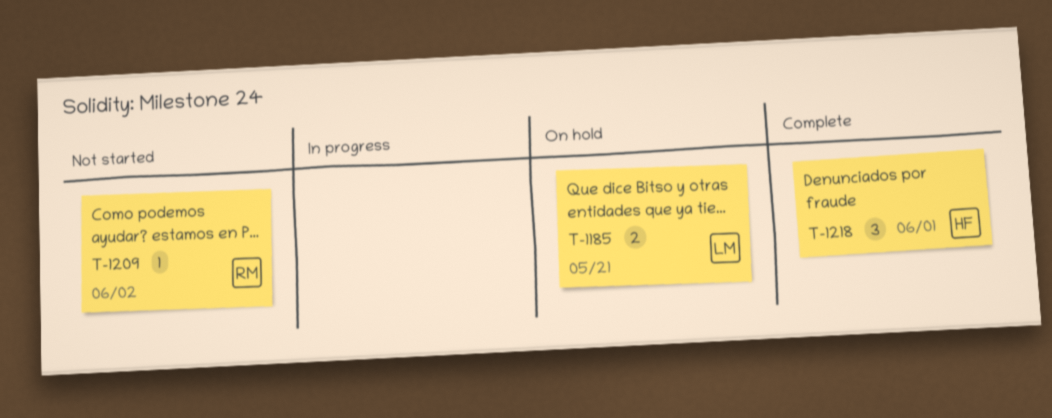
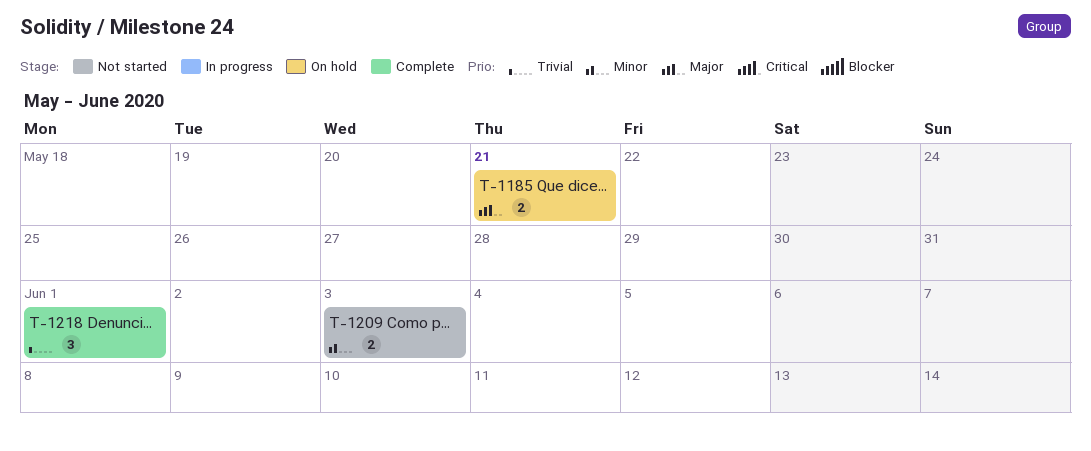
T-1209, estimate: 1 -> 2
T-1209, due: Jun 2 -> Jun 3

